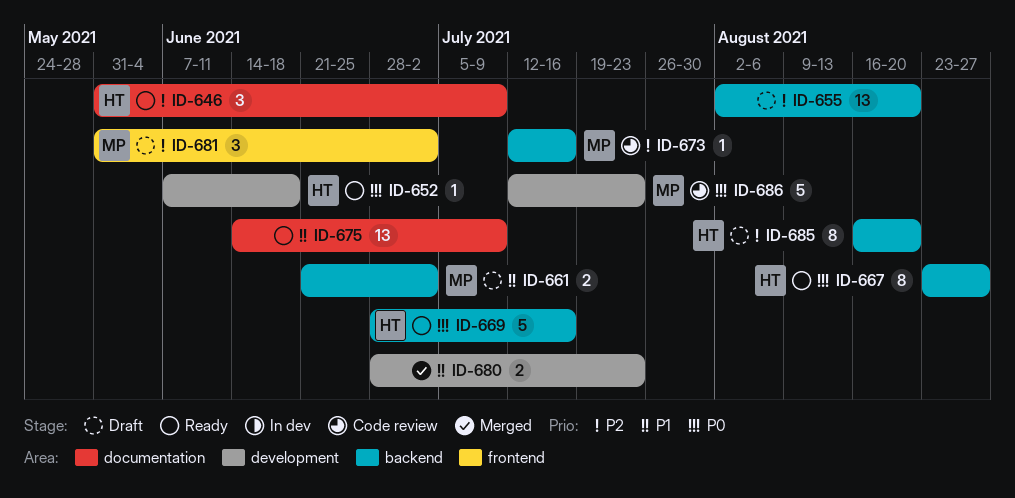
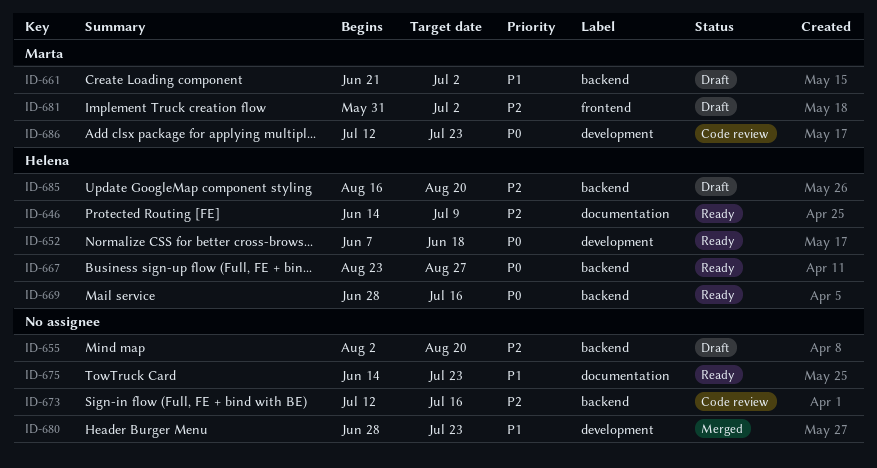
ID-646, start: May 31 -> Jun 14
ID-673, owner: Marta -> none
ID-675, due: Jul 9 -> Jul 23

